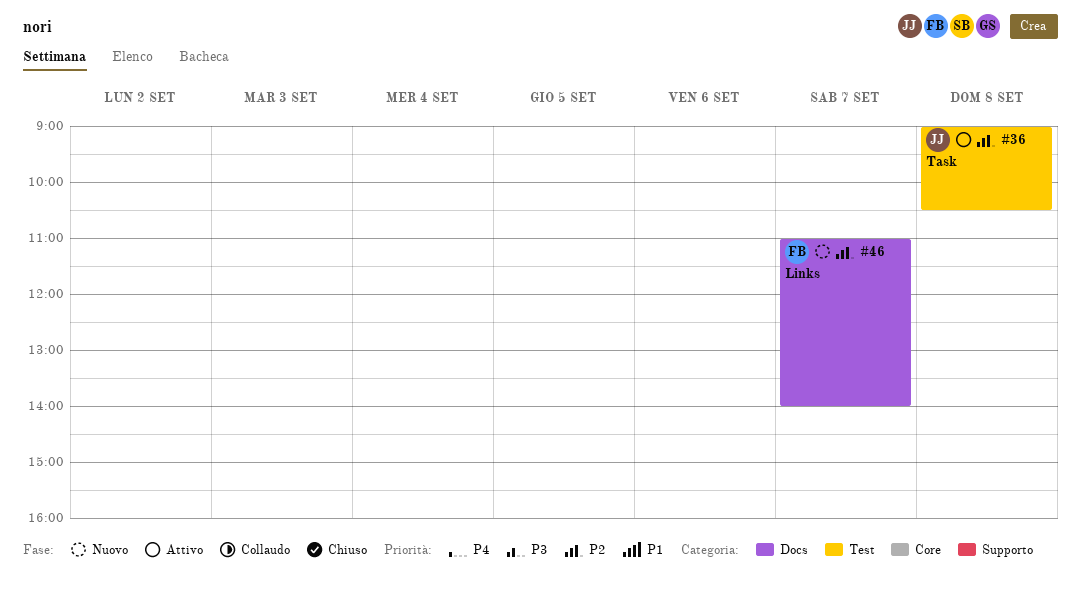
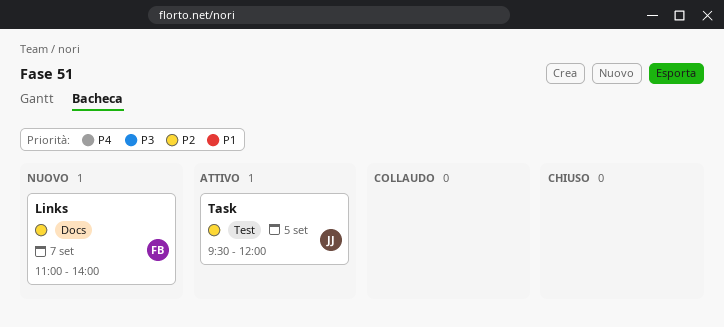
Task, day: Sep 8 -> Sep 5
Task, begins: 09:00 -> 09:30
Task, ends: 10:30 -> 12:00

